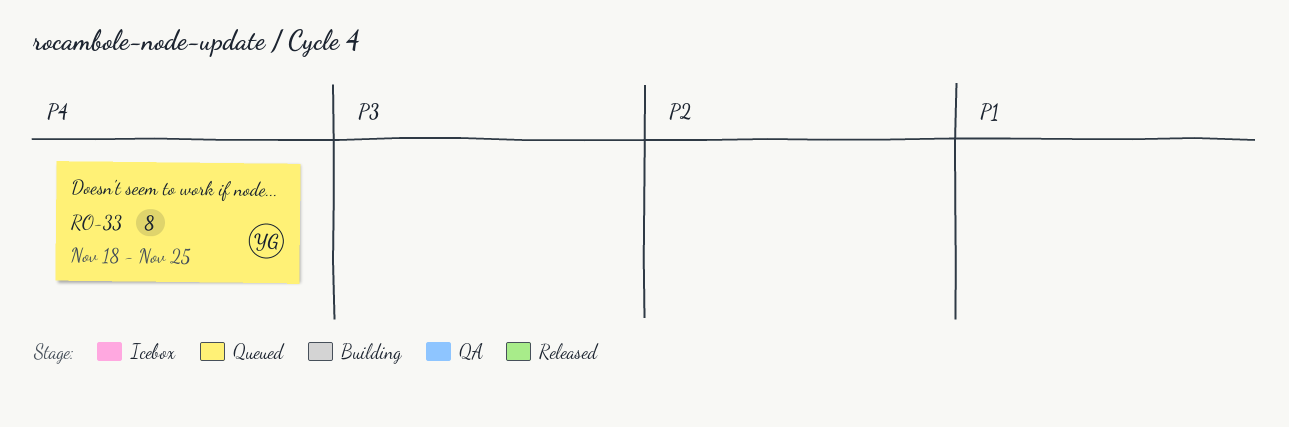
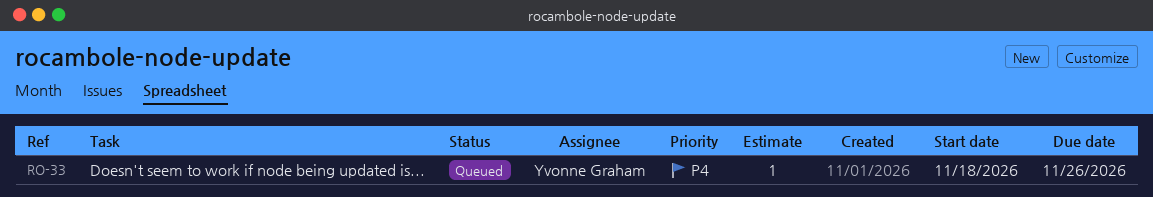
RO-33, estimate: 8 -> 1
RO-33, due: Nov 25 -> Nov 26

